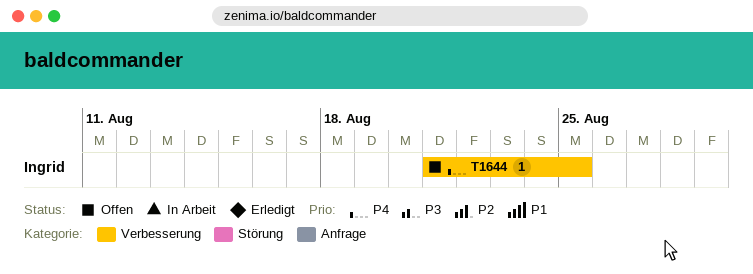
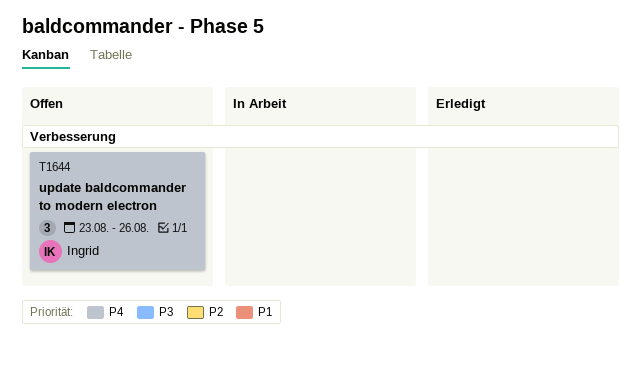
T1644, estimate: 1 -> 3
T1644, start: Aug 21 -> Aug 23
T1644, due: Aug 25 -> Aug 26

